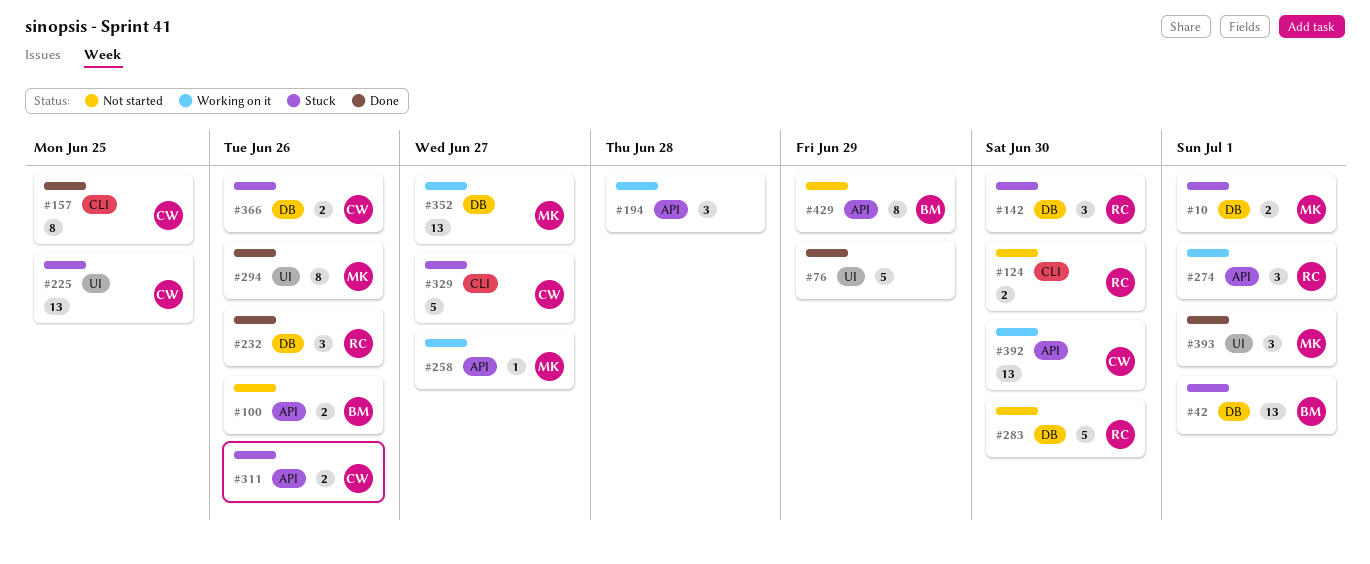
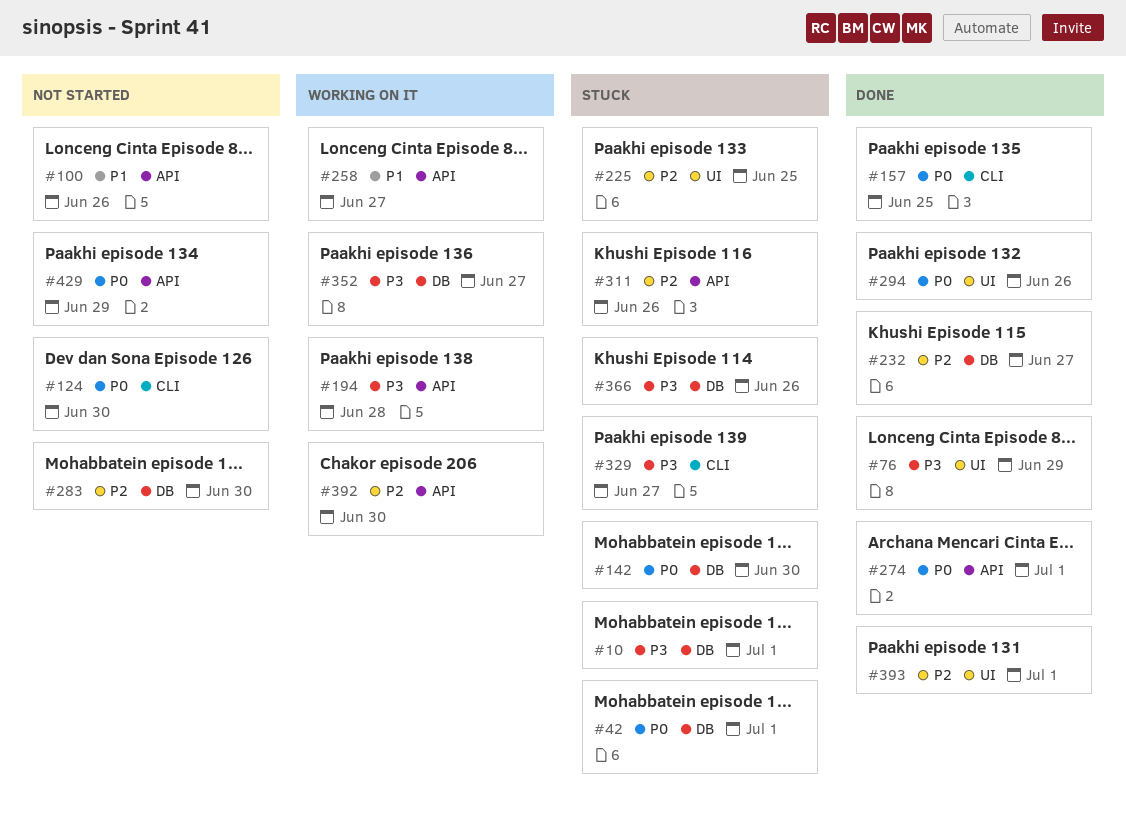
#232, due: Jun 26 -> Jun 27
#274, status: Working on it -> Done

